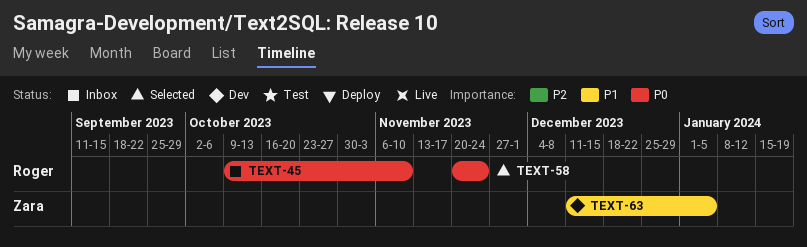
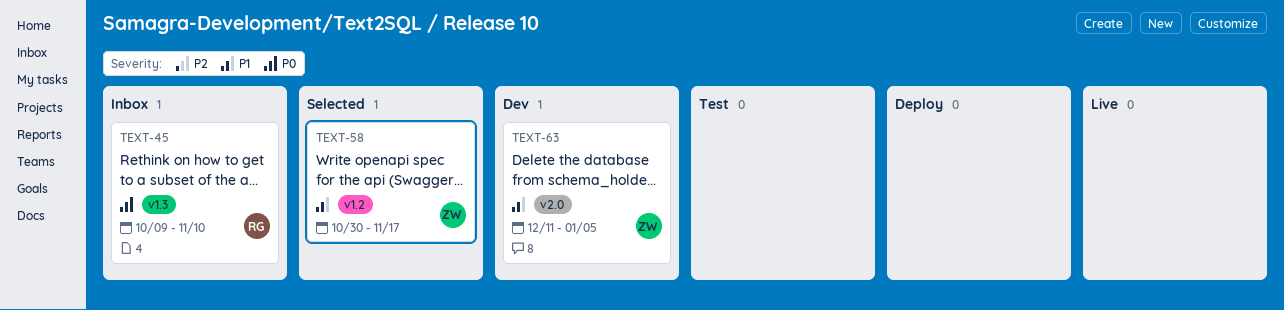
TEXT-58, owner: Roger -> Zara
TEXT-58, priority: P0 -> P1
TEXT-58, start: Nov 20 -> Oct 30
TEXT-58, due: Nov 24 -> Nov 17

